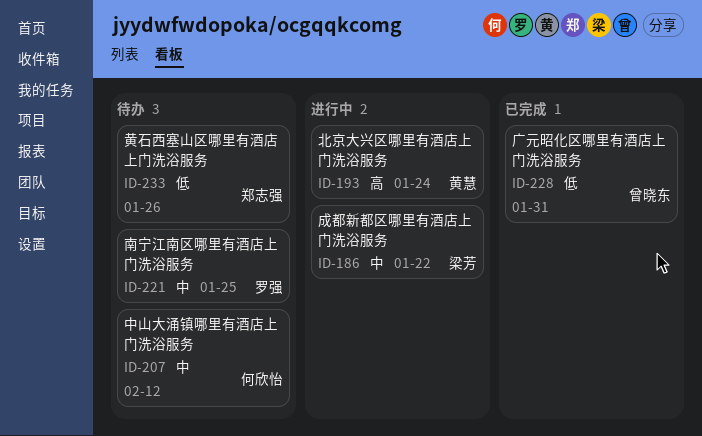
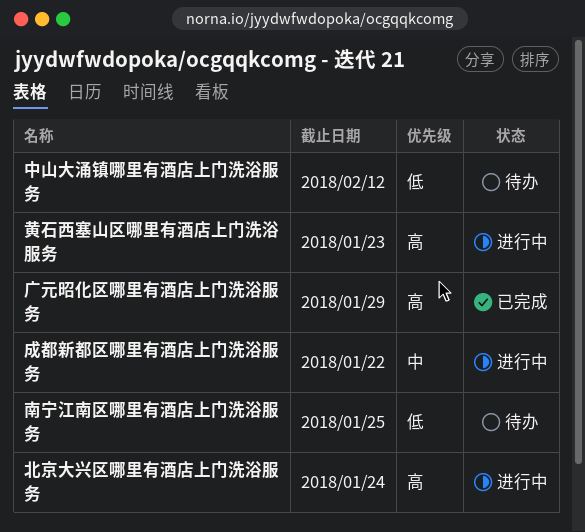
中山大涌镇哪里有酒店上门洗浴服务, priority: 中 -> 低
南宁江南区哪里有酒店上门洗浴服务, priority: 中 -> 低
广元昭化区哪里有酒店上门洗浴服务, priority: 低 -> 高
广元昭化区哪里有酒店上门洗浴服务, due: Jan 31 -> Jan 29
黄石西塞山区哪里有酒店上门洗浴服务, status: 待办 -> 进行中
黄石西塞山区哪里有酒店上门洗浴服务, priority: 低 -> 高
黄石西塞山区哪里有酒店上门洗浴服务, due: Jan 26 -> Jan 23

